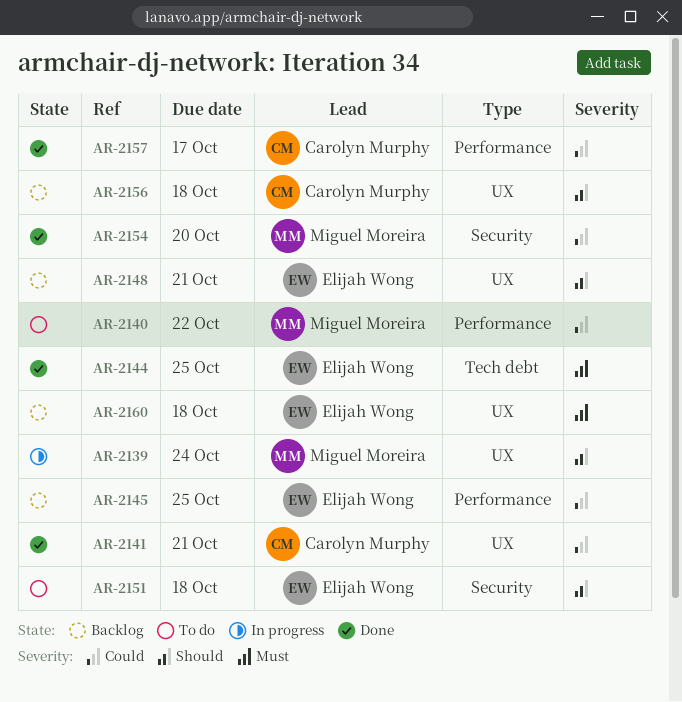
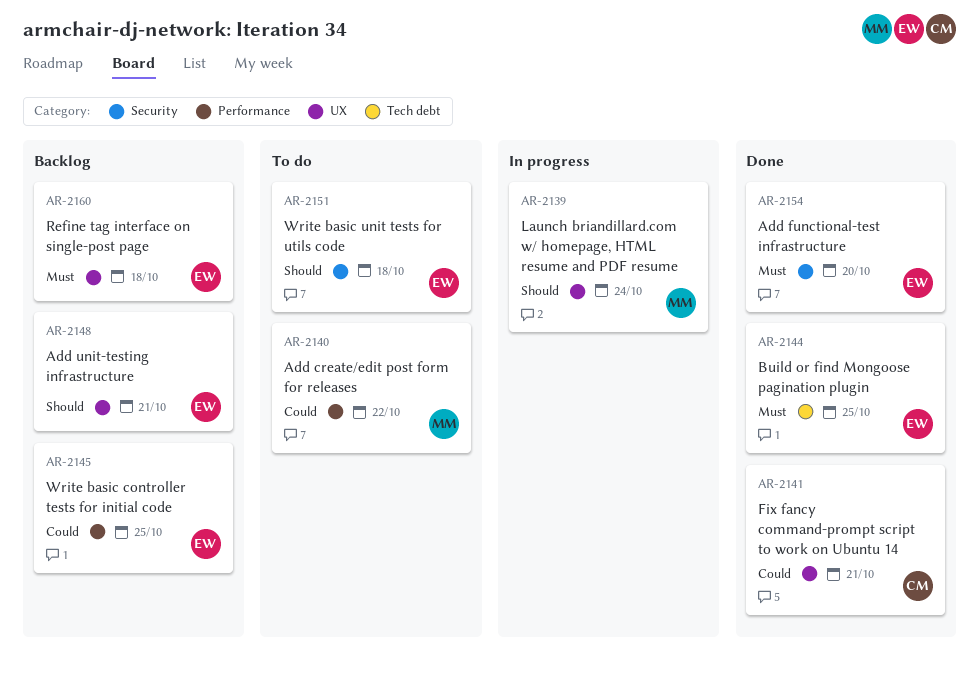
AR-2154, owner: Miguel Moreira -> Elijah Wong
AR-2154, priority: Could -> Must
AR-2156: present -> none
AR-2157: present -> none

